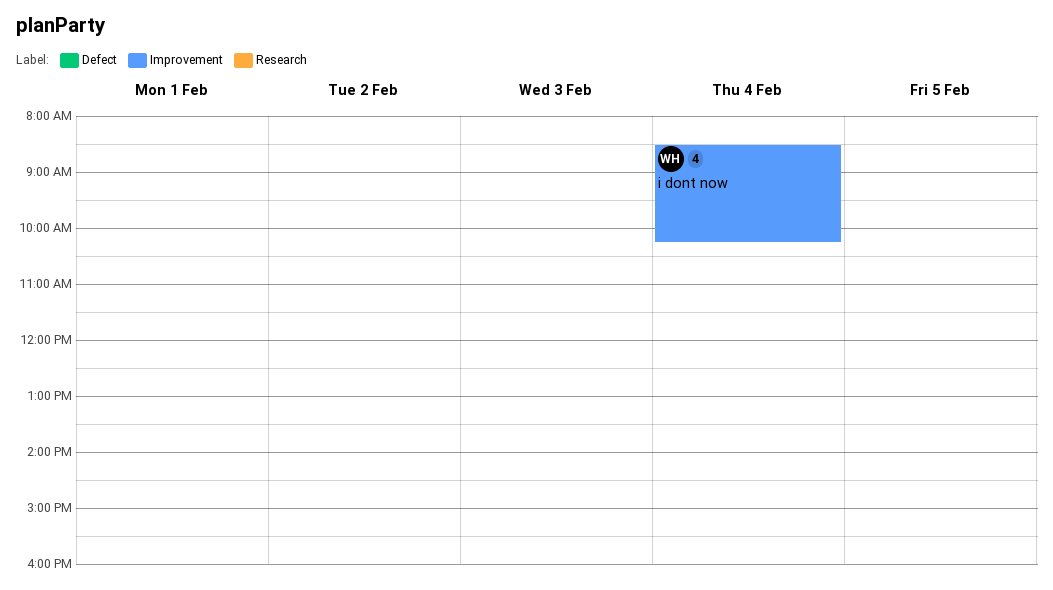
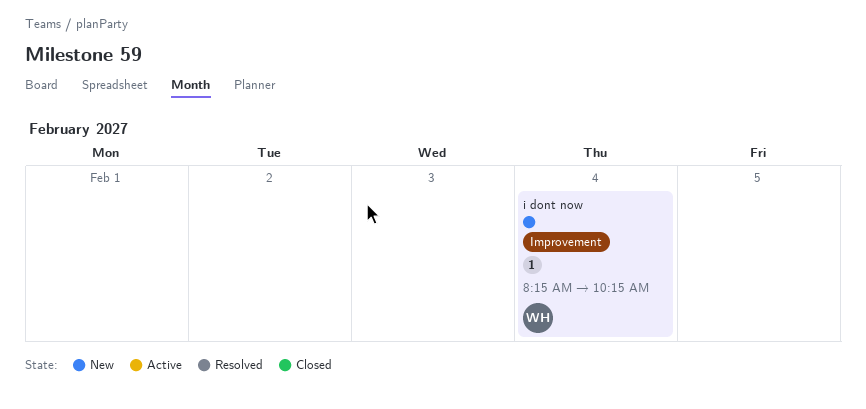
i dont now, estimate: 4 -> 1
i dont now, begins: 08:30 -> 08:15

